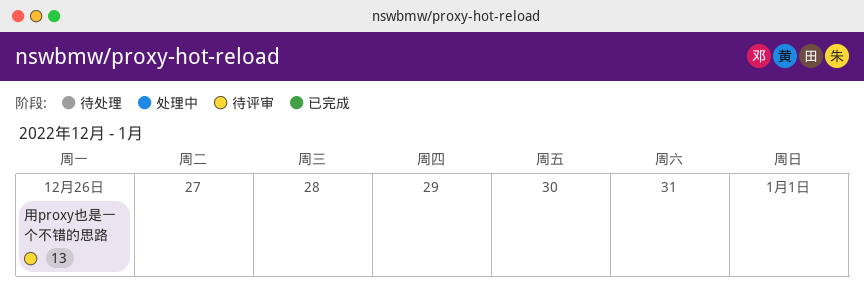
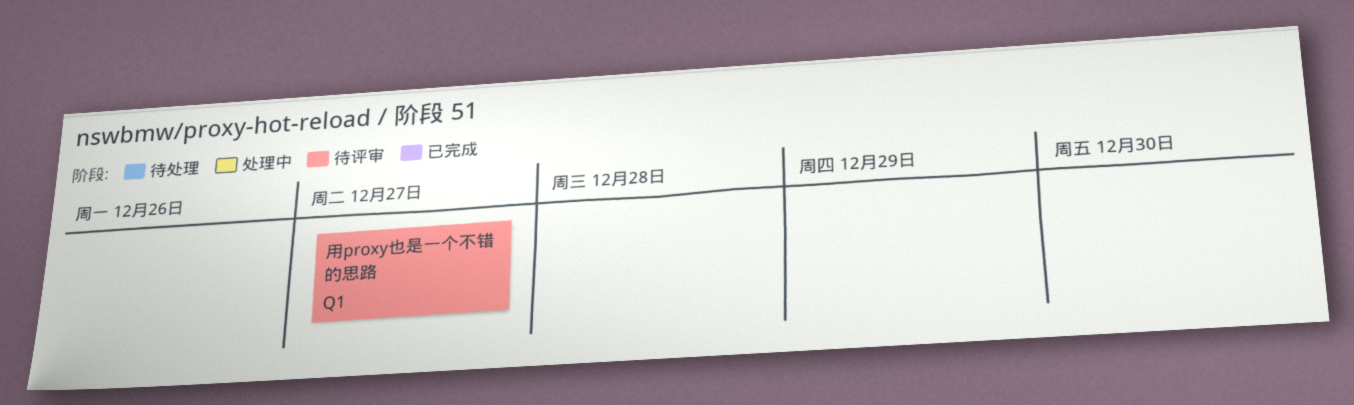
用proxy也是一个不错的思路, due: Dec 26 -> Dec 27

